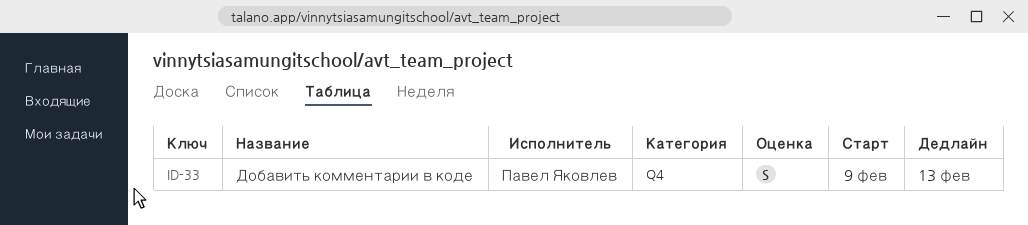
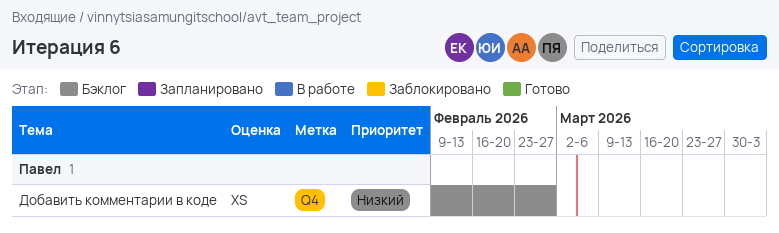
Добавить комментарии в коде, estimate: S -> XS
Добавить комментарии в коде, due: Feb 13 -> Feb 27

